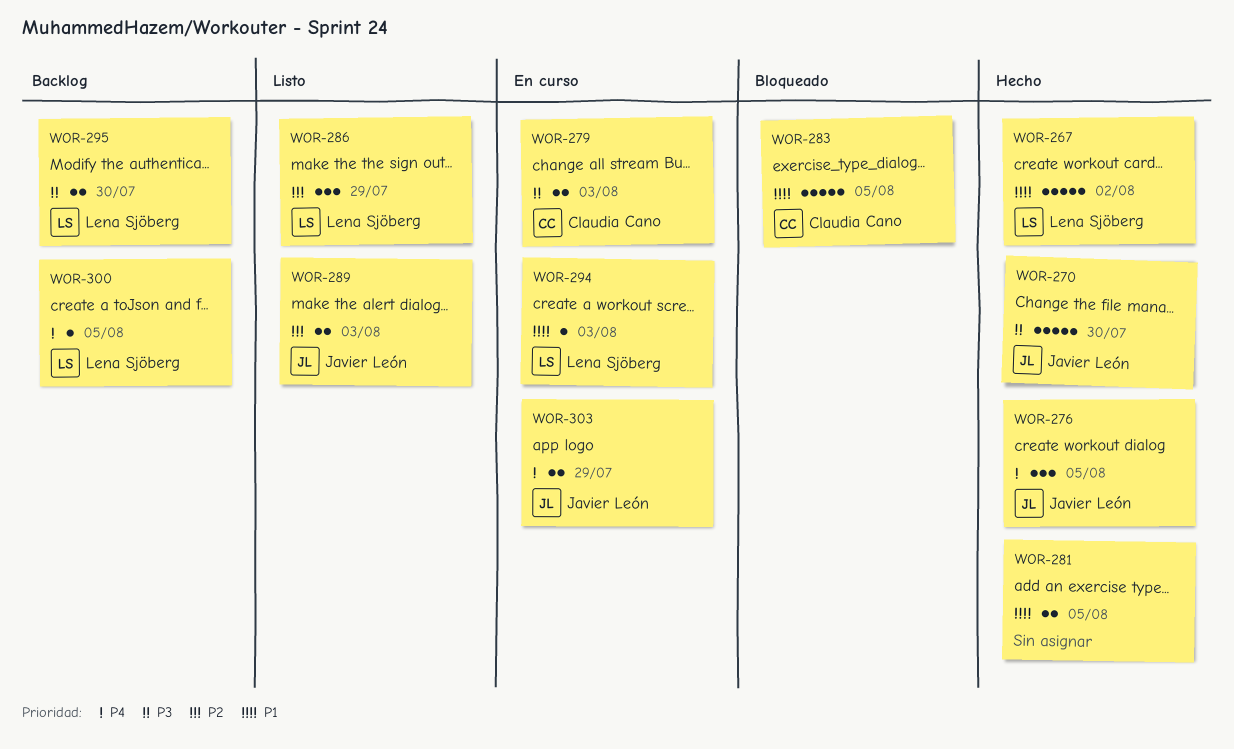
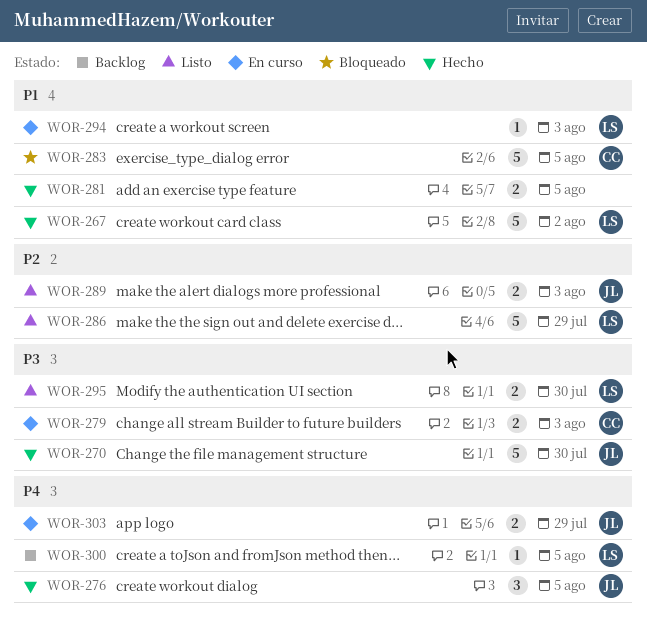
WOR-286, estimate: 3 -> 5
WOR-295, status: Backlog -> Listo

